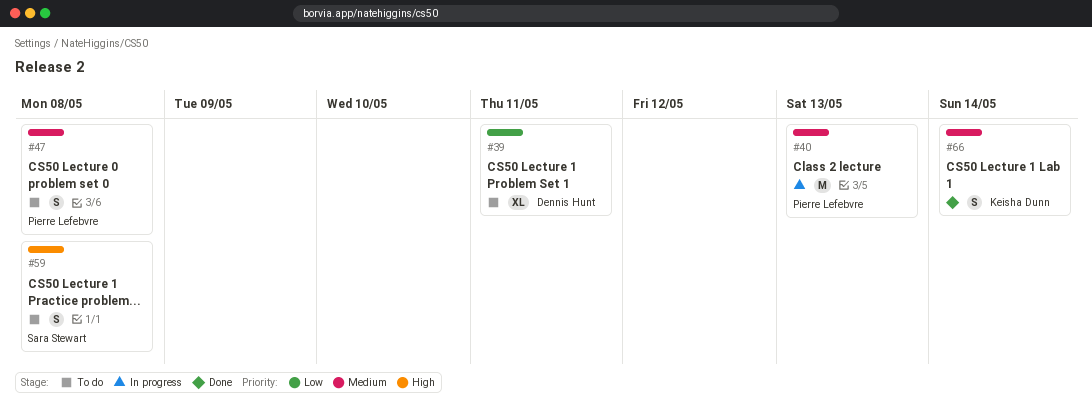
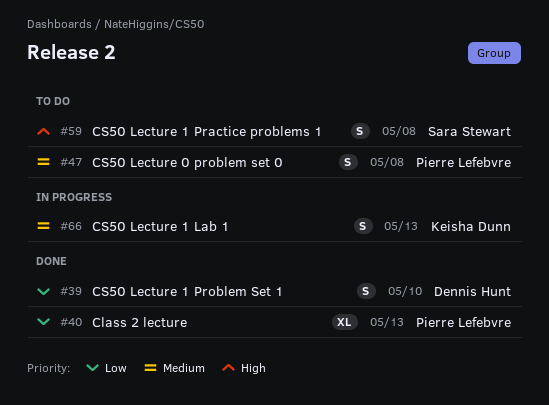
#39, status: To do -> Done
#39, estimate: XL -> S
#39, due: May 11 -> May 10
#40, status: In progress -> Done
#40, priority: Medium -> Low
#40, estimate: M -> XL
#66, status: Done -> In progress
#66, due: May 14 -> May 13

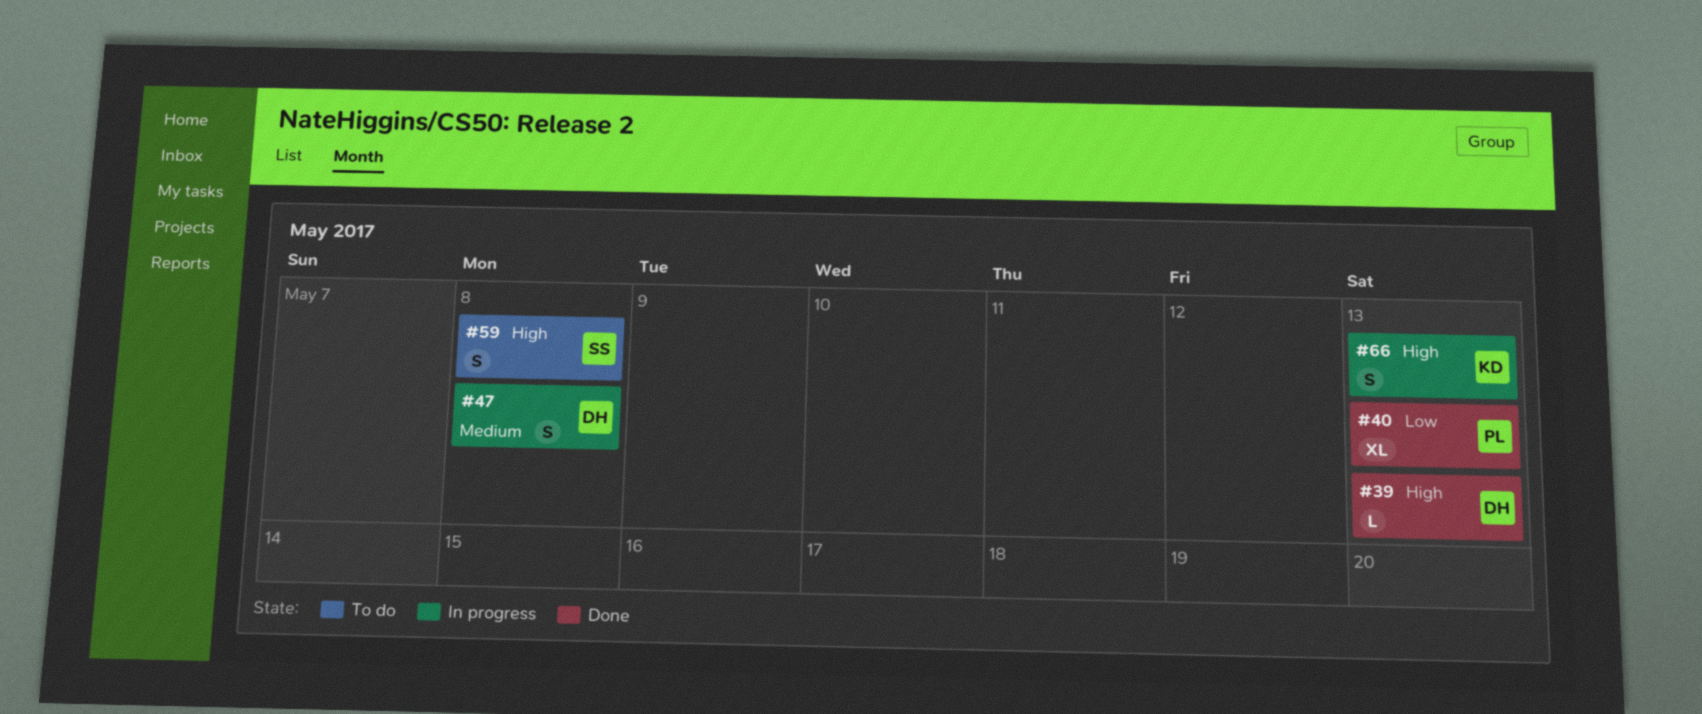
#39, priority: Low -> High
#39, estimate: S -> L
#39, due: May 10 -> May 13
#47, status: To do -> In progress
#47, owner: Pierre Lefebvre -> Dennis Hunt
#66, priority: Medium -> High

